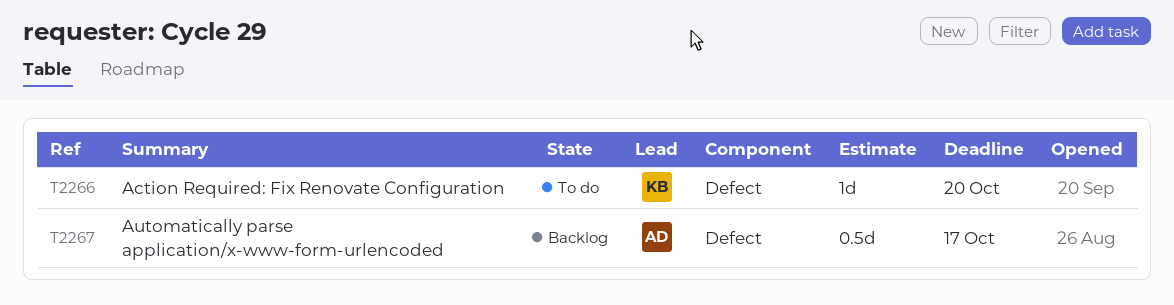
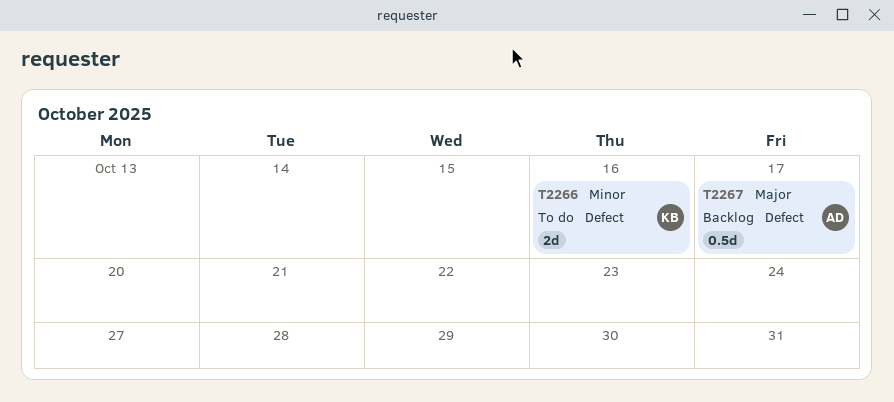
T2266, estimate: 1d -> 2d
T2266, due: Oct 20 -> Oct 16

